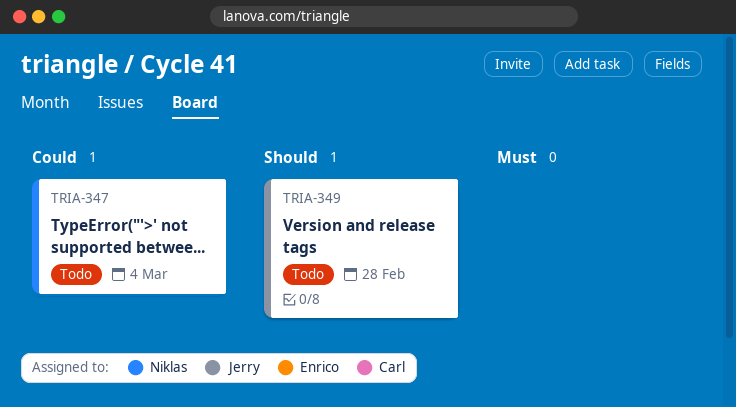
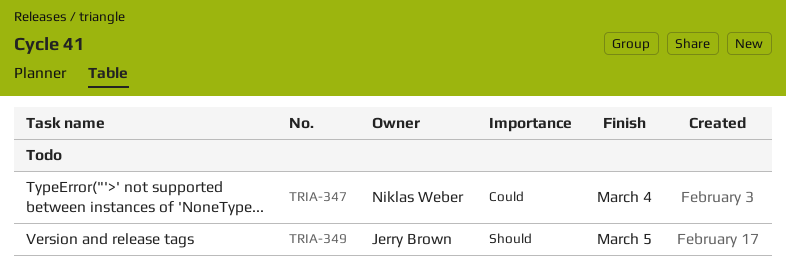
TRIA-349, due: Feb 28 -> Mar 5

